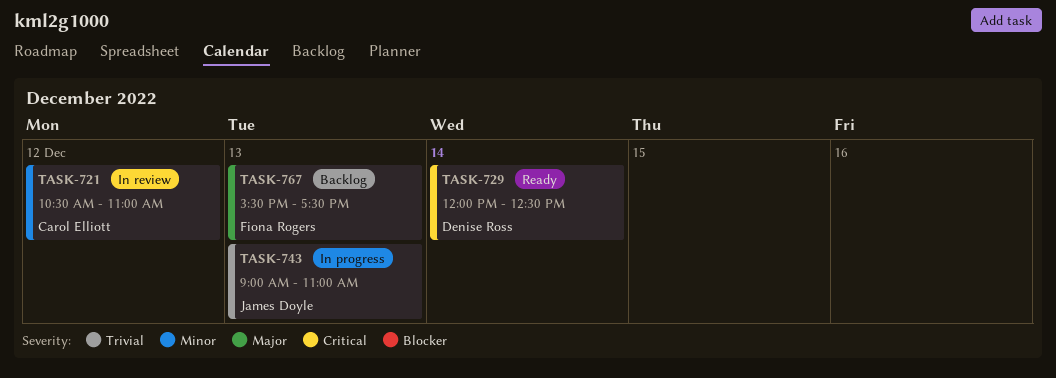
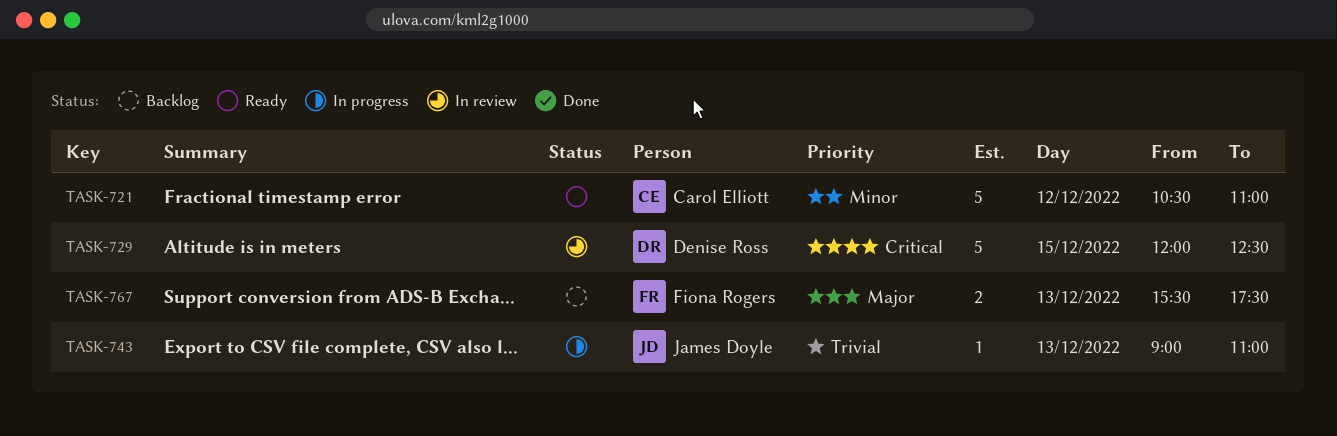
TASK-721, status: In review -> Ready
TASK-729, status: Ready -> In review
TASK-729, day: Dec 14 -> Dec 15

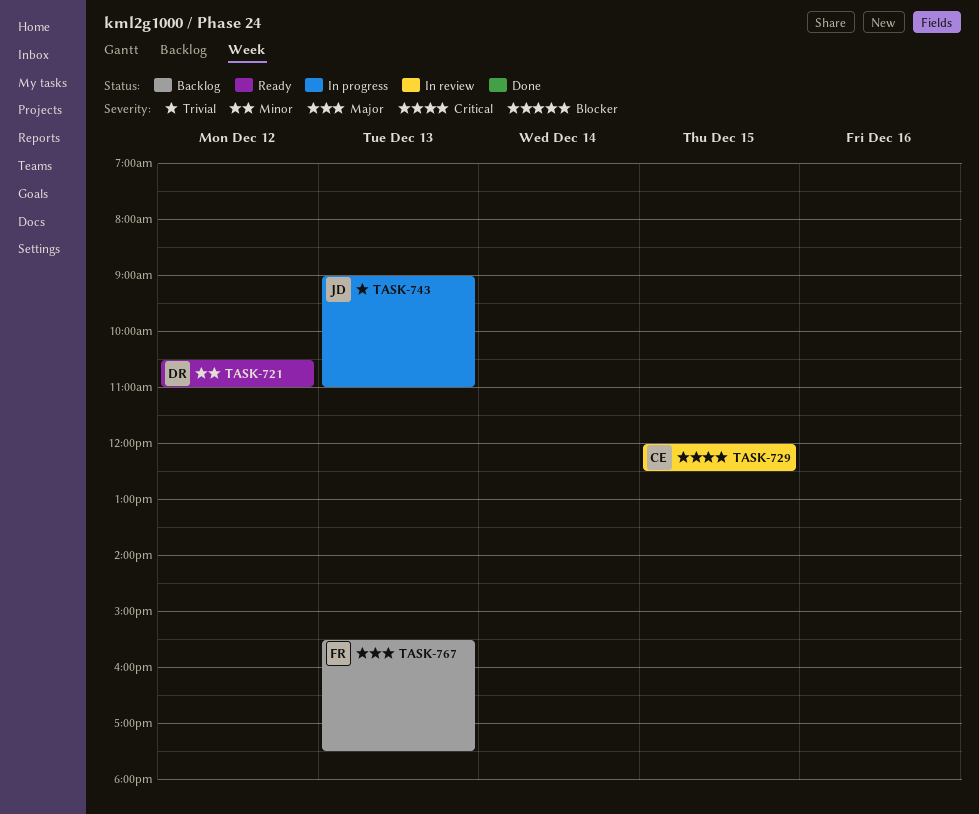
TASK-721, owner: Carol Elliott -> Denise Ross
TASK-729, owner: Denise Ross -> Carol Elliott

